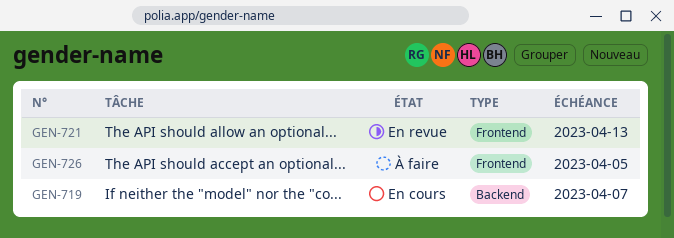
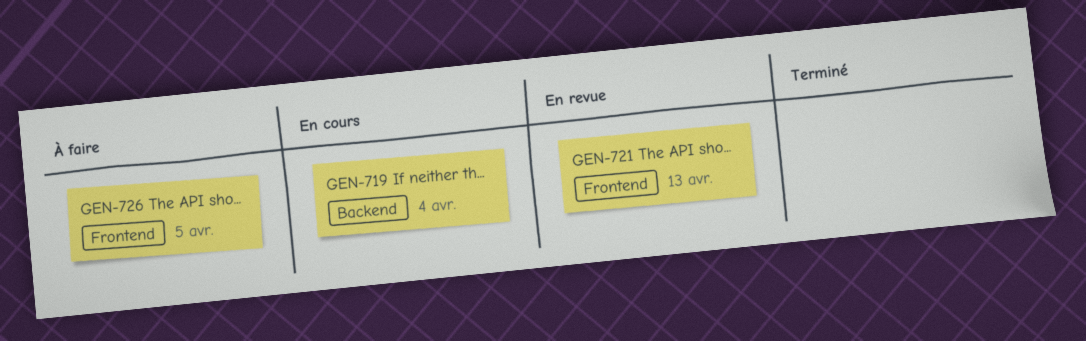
GEN-719, due: Apr 7 -> Apr 4

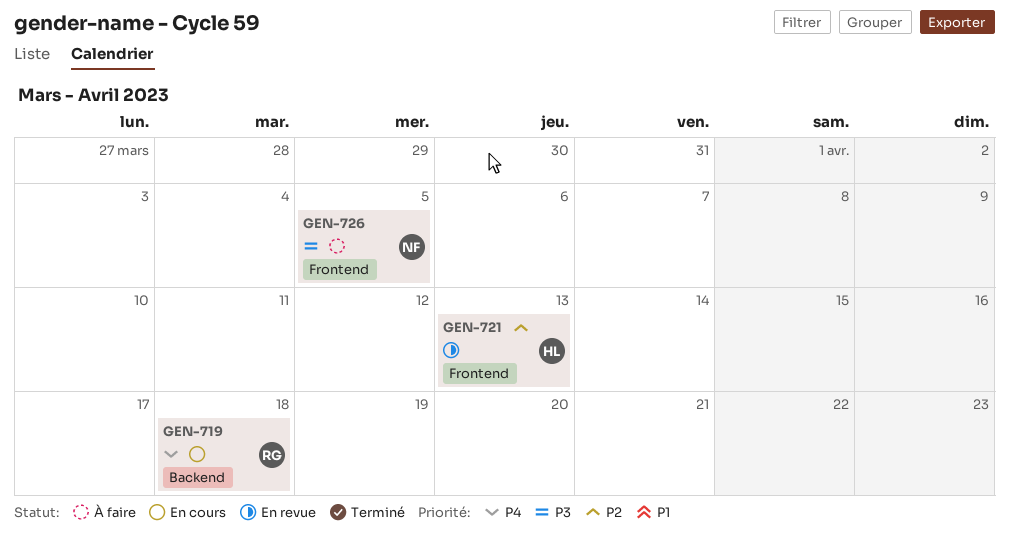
GEN-719, due: Apr 4 -> Apr 18

